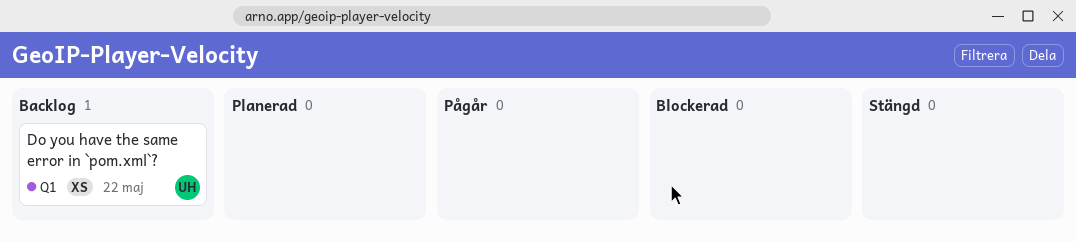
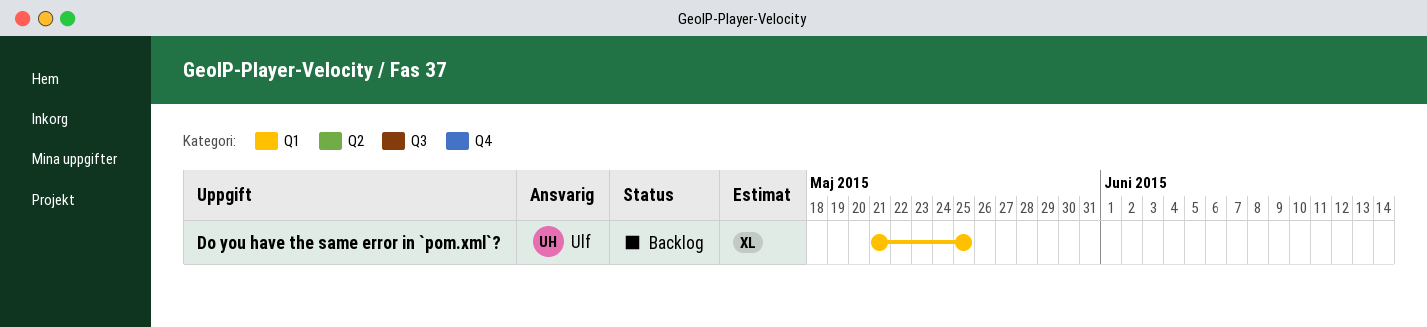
Do you have the same error in `pom.xml`?, estimate: XS -> XL
Do you have the same error in `pom.xml`?, due: May 22 -> May 25

